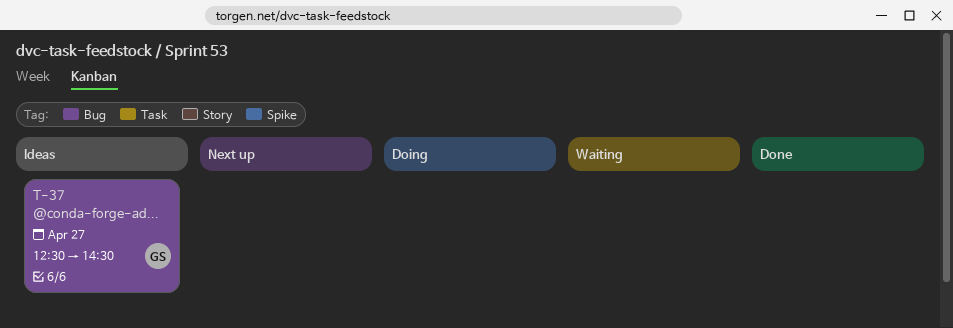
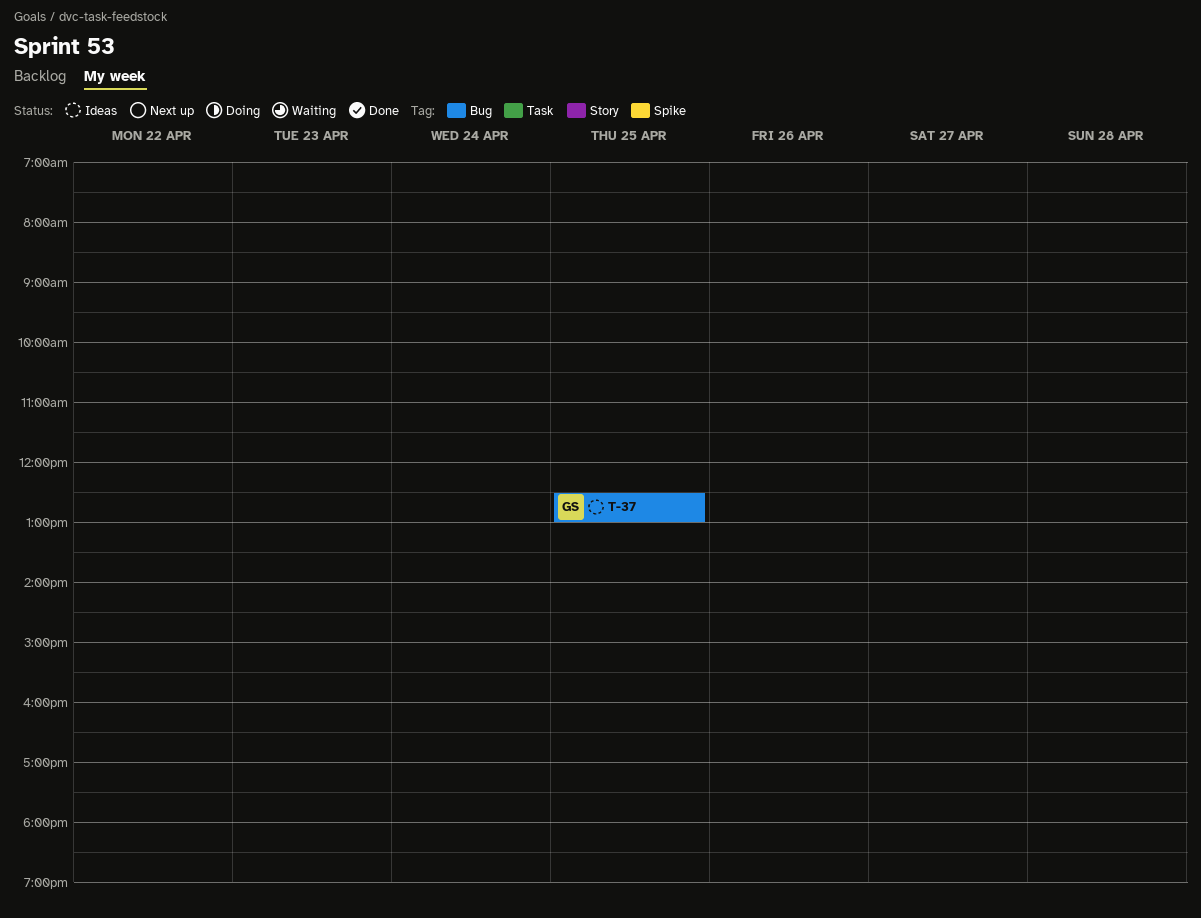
T-37, day: Apr 27 -> Apr 25
T-37, ends: 14:30 -> 13:00

